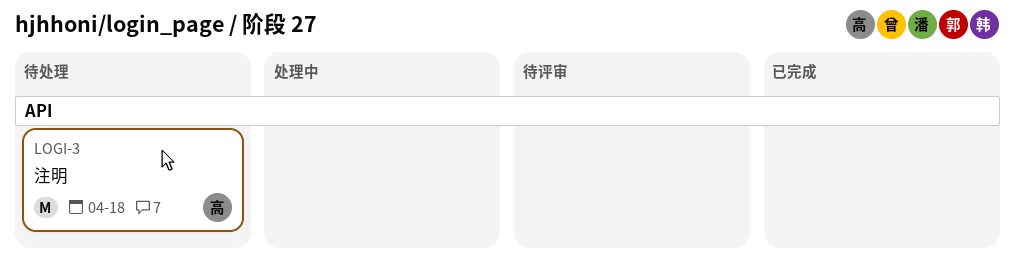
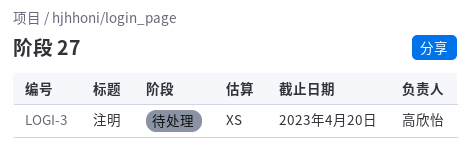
LOGI-3, estimate: M -> XS
LOGI-3, due: Apr 18 -> Apr 20

